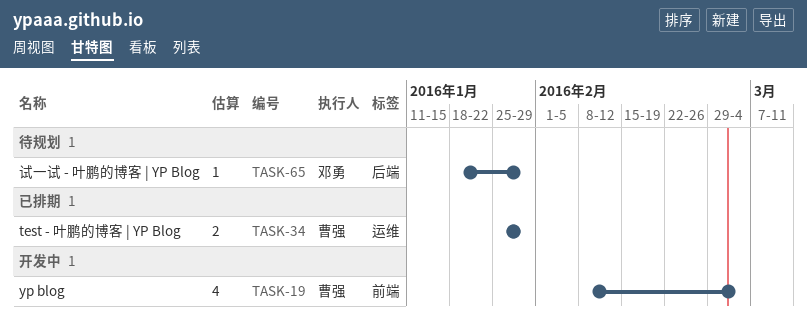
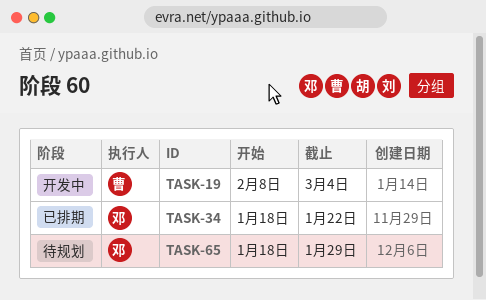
TASK-34, owner: 曹强 -> 邓勇
TASK-34, start: Jan 25 -> Jan 18
TASK-34, due: Jan 29 -> Jan 22

